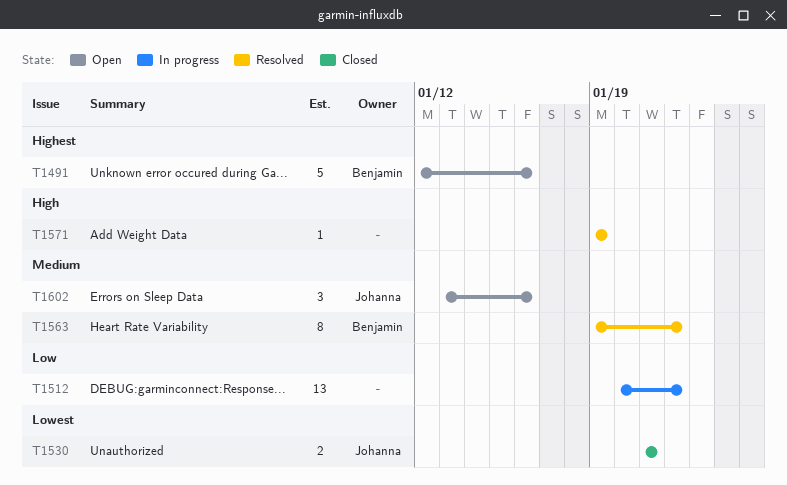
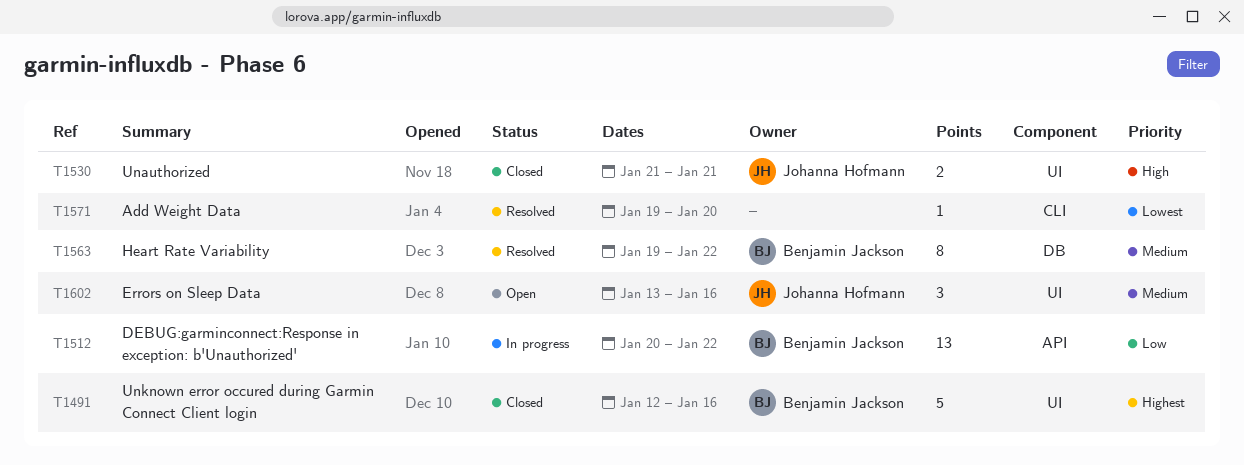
T1491, status: Open -> Closed
T1512, owner: none -> Benjamin Jackson
T1530, priority: Lowest -> High
T1571, priority: High -> Lowest
T1571, due: Jan 19 -> Jan 20

